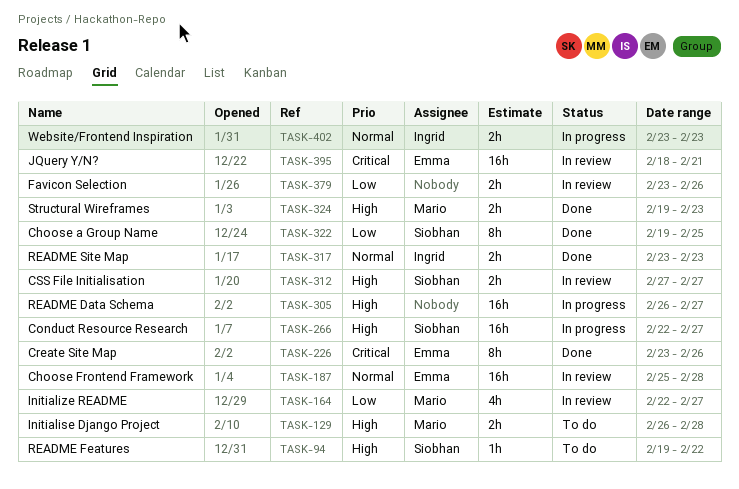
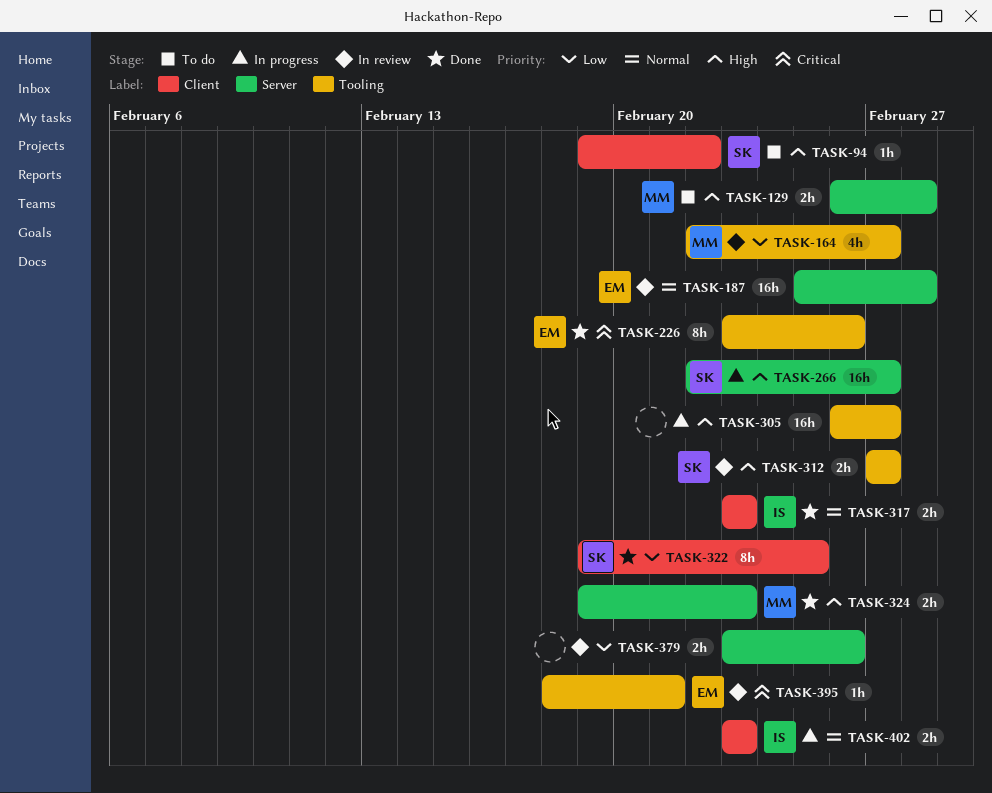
TASK-395, estimate: 16h -> 1h

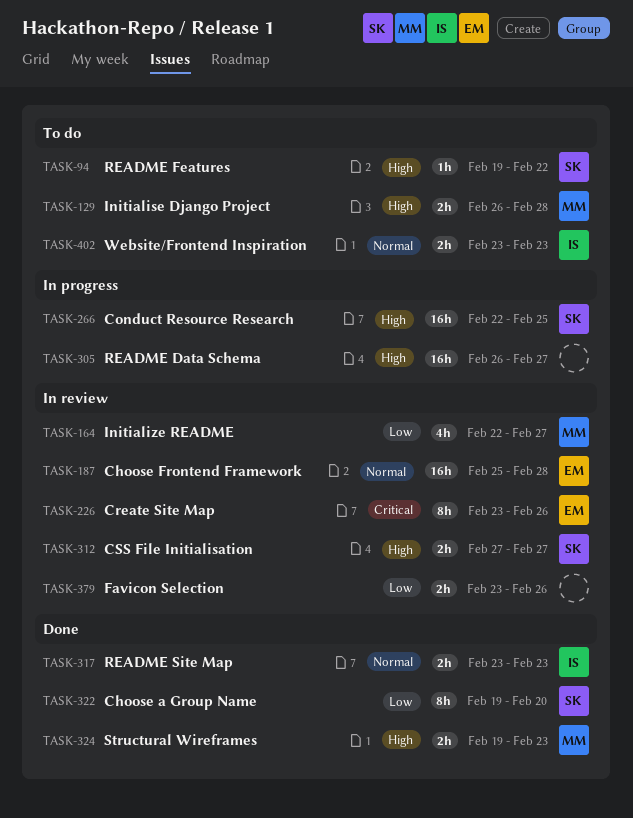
TASK-226, status: Done -> In review
TASK-266, due: Feb 27 -> Feb 25
TASK-322, due: Feb 25 -> Feb 20
TASK-395: present -> none
TASK-402, status: In progress -> To do

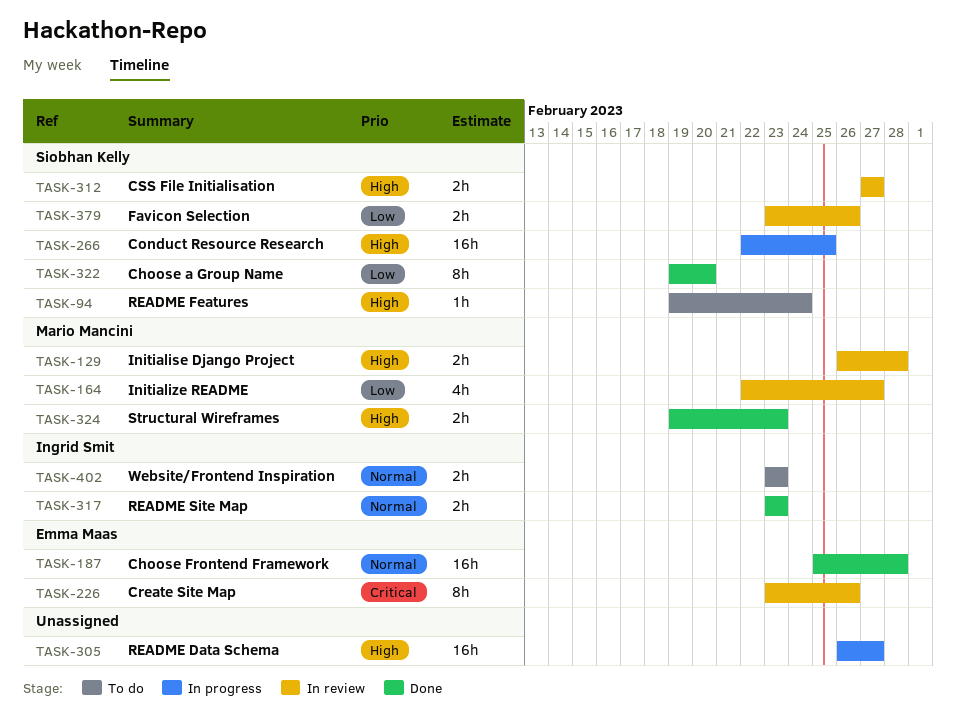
TASK-94, due: Feb 22 -> Feb 24
TASK-129, status: To do -> In review
TASK-187, status: In review -> Done
TASK-379, owner: none -> Siobhan Kelly

